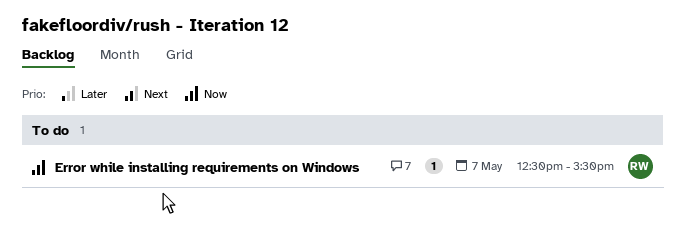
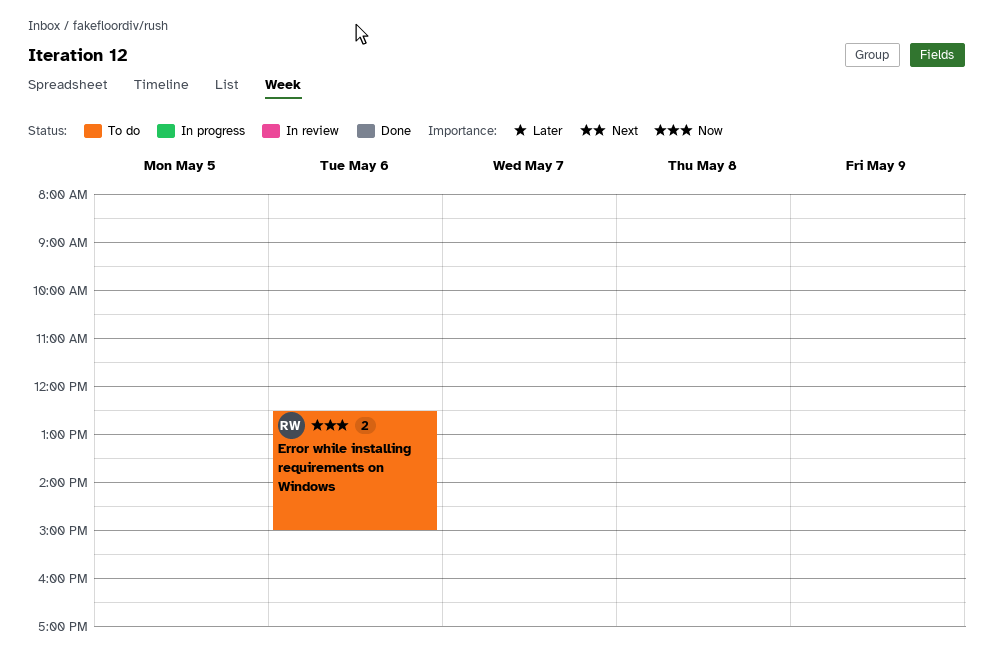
Error while installing requirements on Windows, estimate: 1 -> 2
Error while installing requirements on Windows, day: May 7 -> May 6
Error while installing requirements on Windows, ends: 15:30 -> 15:00

